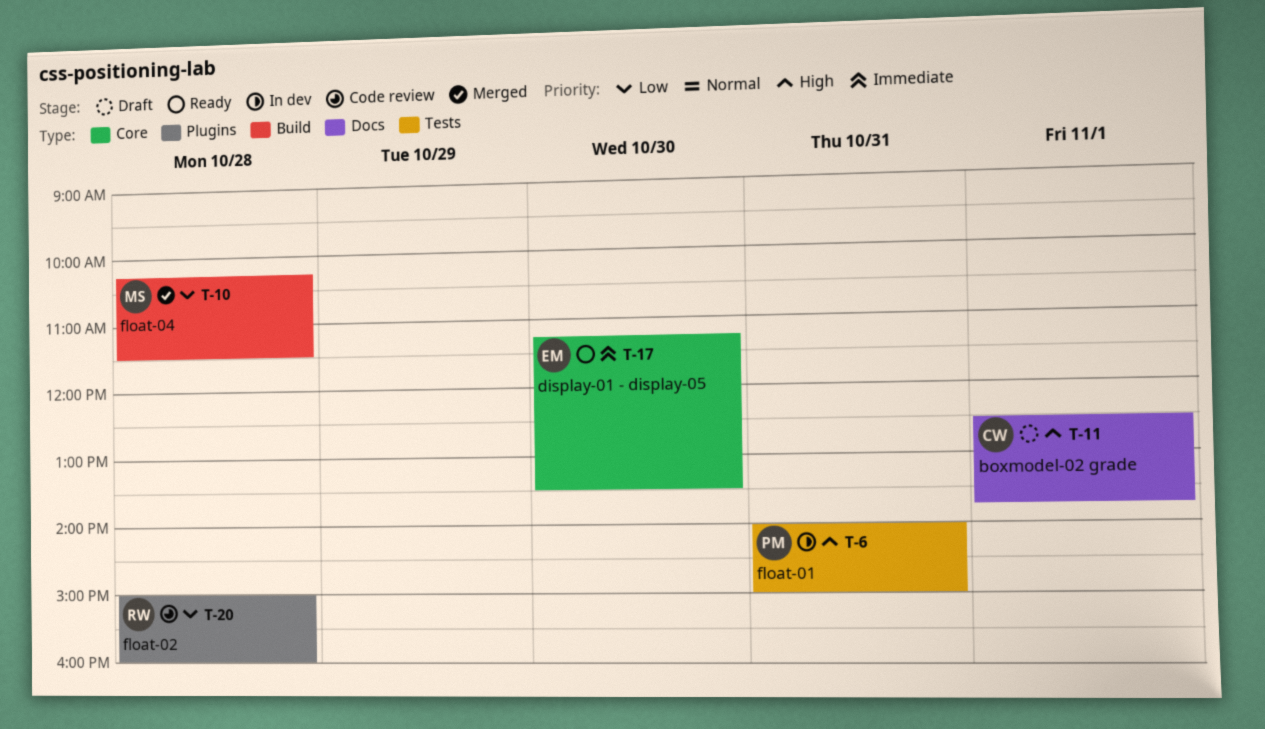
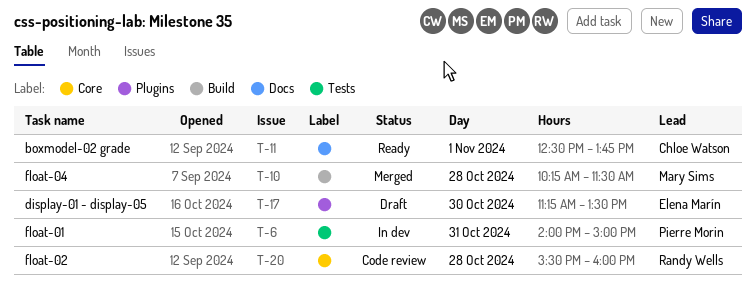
T-11, status: Draft -> Ready
T-17, status: Ready -> Draft
T-17, label: Core -> Plugins
T-20, label: Plugins -> Core
T-20, begins: 15:00 -> 15:30

